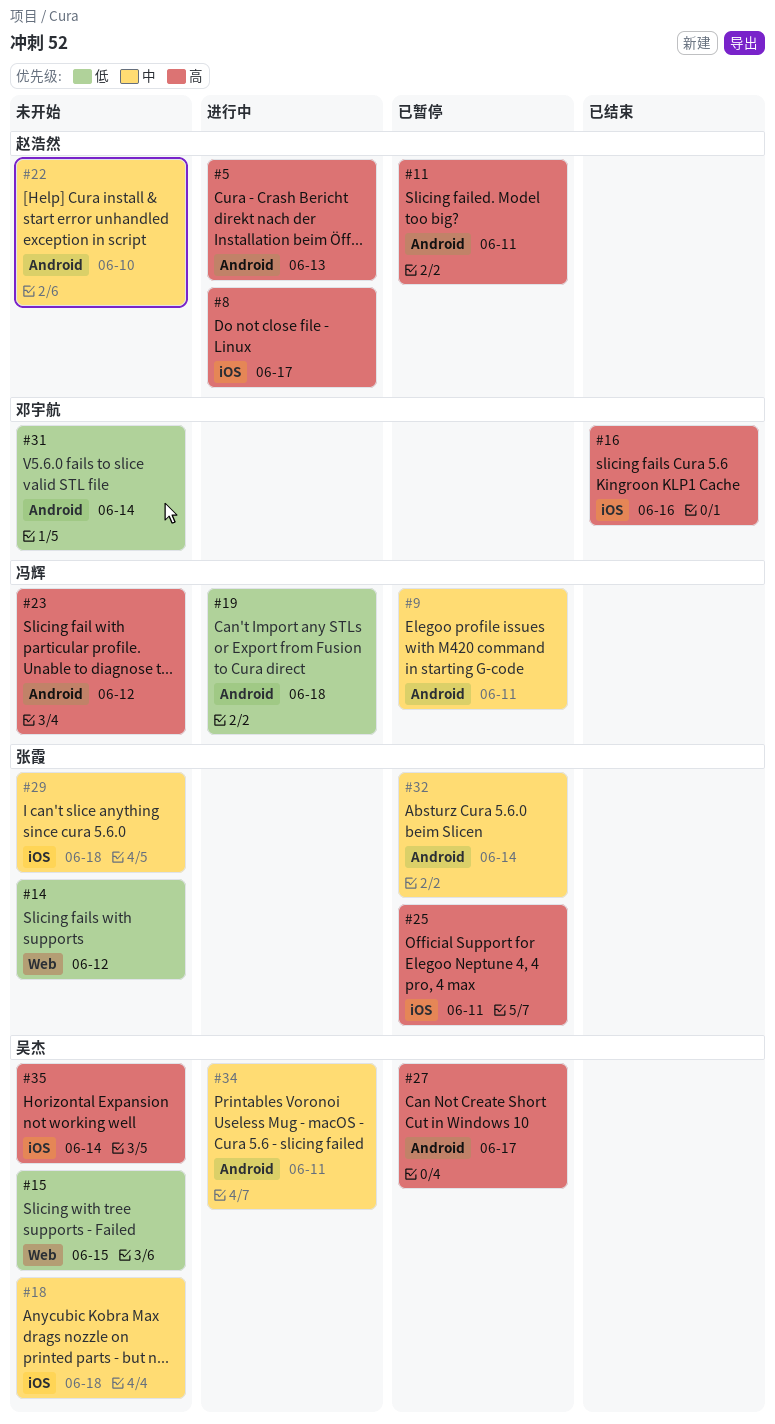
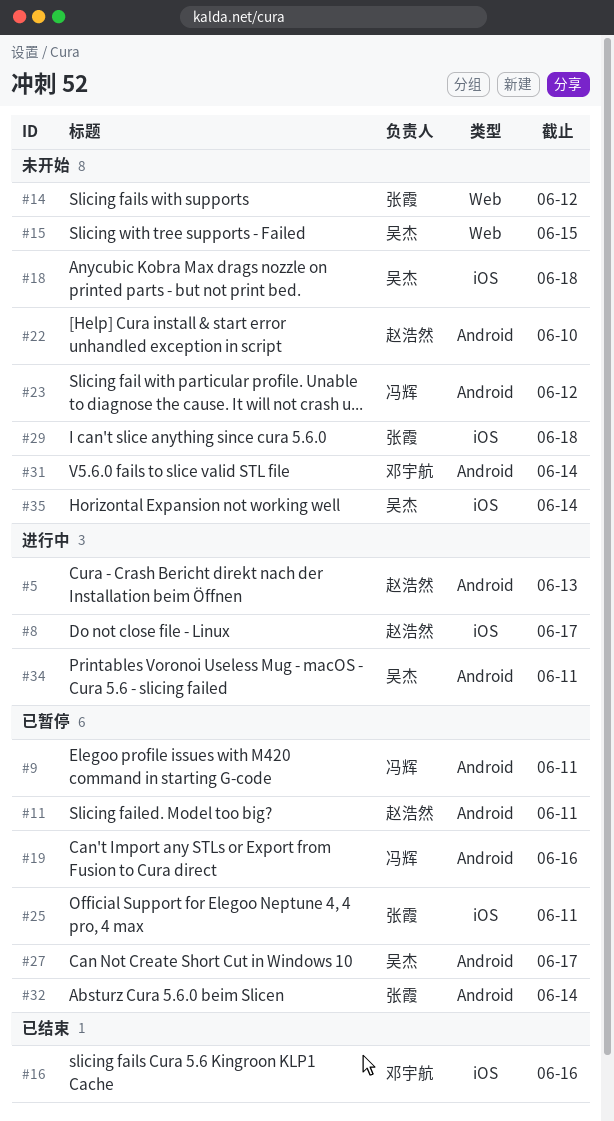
#19, status: 进行中 -> 已暂停
#19, due: Jun 18 -> Jun 16

